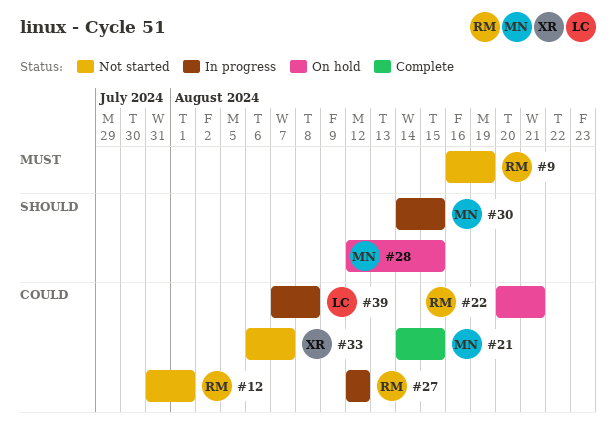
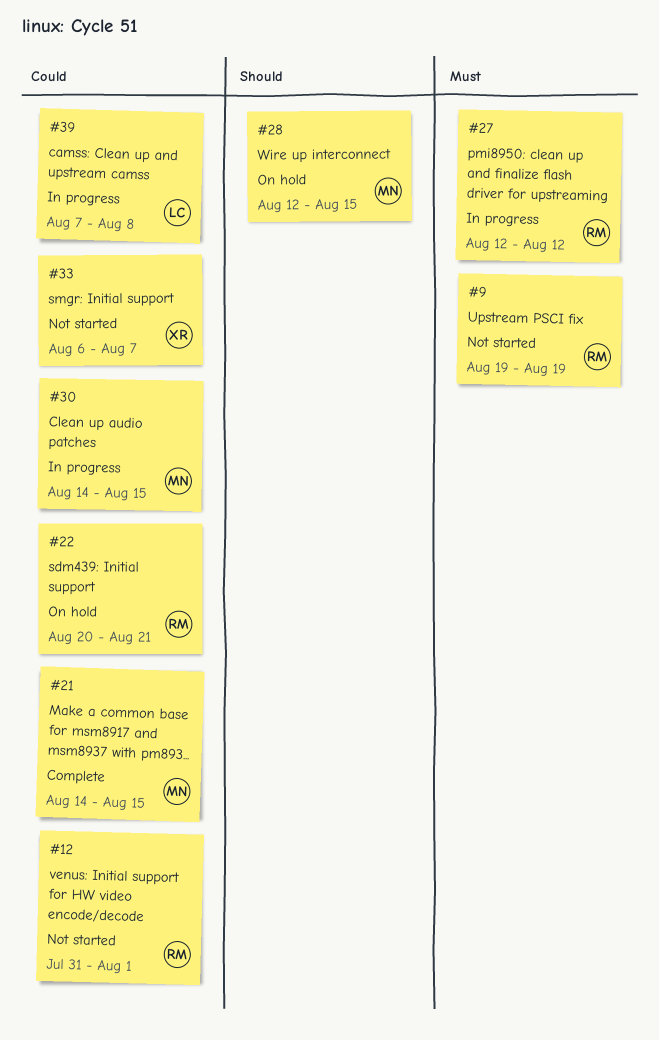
#9, start: Aug 16 -> Aug 19
#27, priority: Could -> Must
#30, priority: Should -> Could

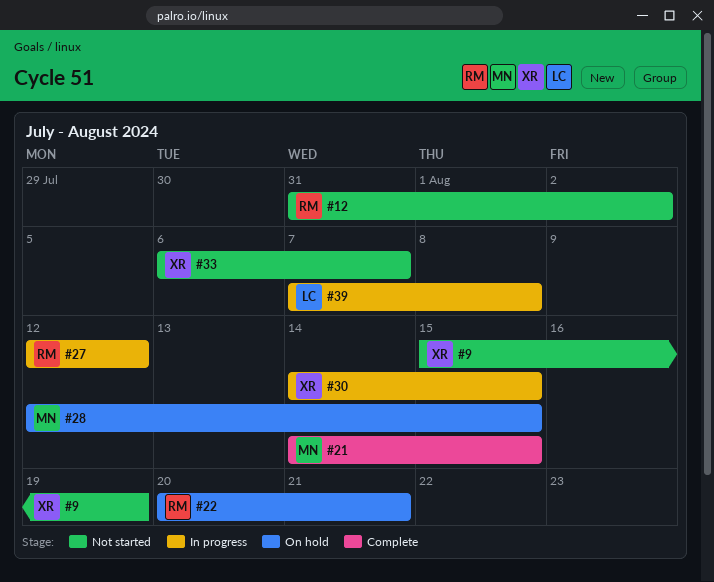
#9, owner: RM -> XR
#9, start: Aug 19 -> Aug 15
#12, due: Aug 1 -> Aug 2
#30, owner: MN -> XR

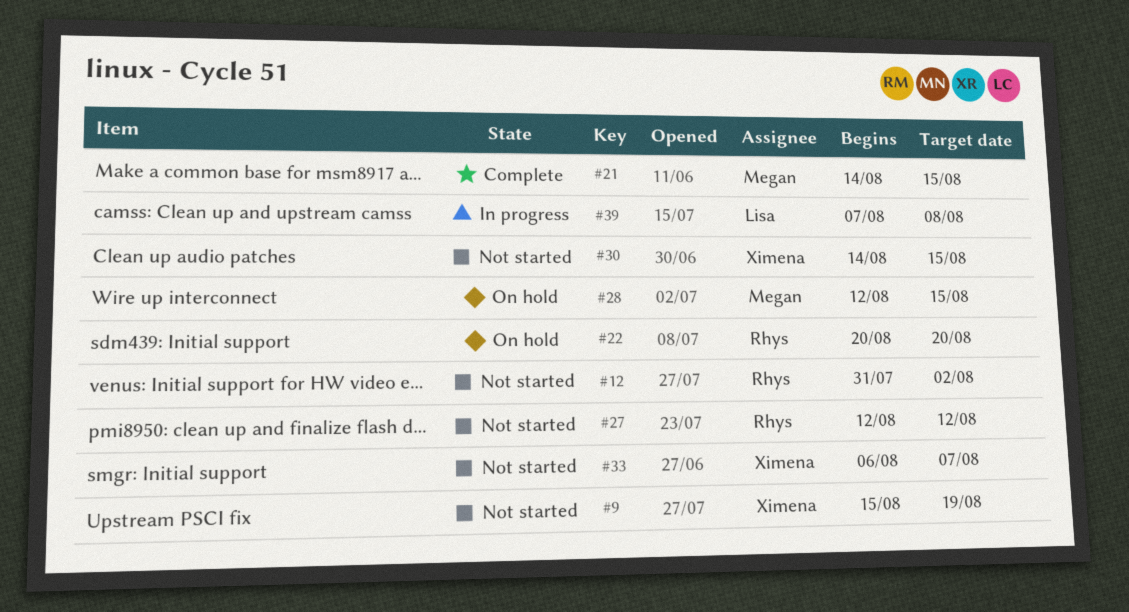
#22, due: Aug 21 -> Aug 20
#27, status: In progress -> Not started
#30, status: In progress -> Not started

